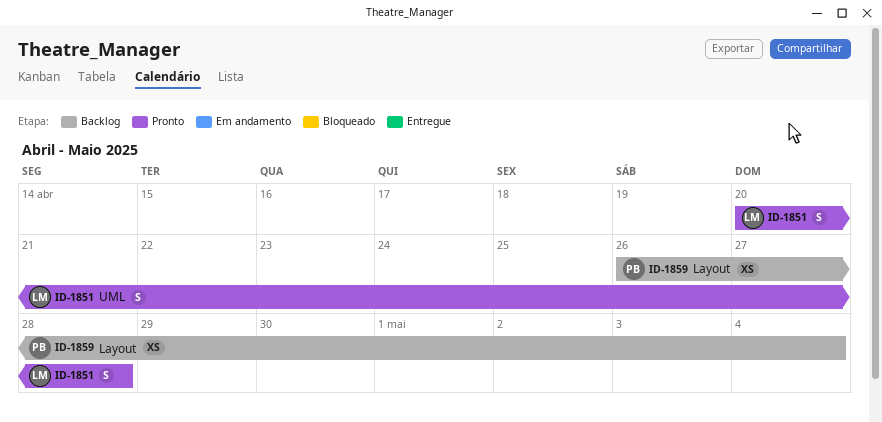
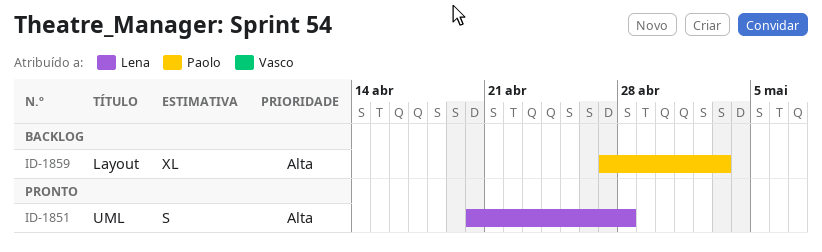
ID-1859, estimate: XS -> XL
ID-1859, start: Apr 26 -> Apr 27
ID-1859, due: May 4 -> May 3

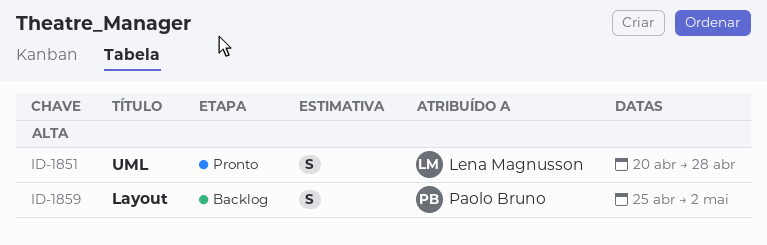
ID-1859, estimate: XL -> S
ID-1859, start: Apr 27 -> Apr 25
ID-1859, due: May 3 -> May 2

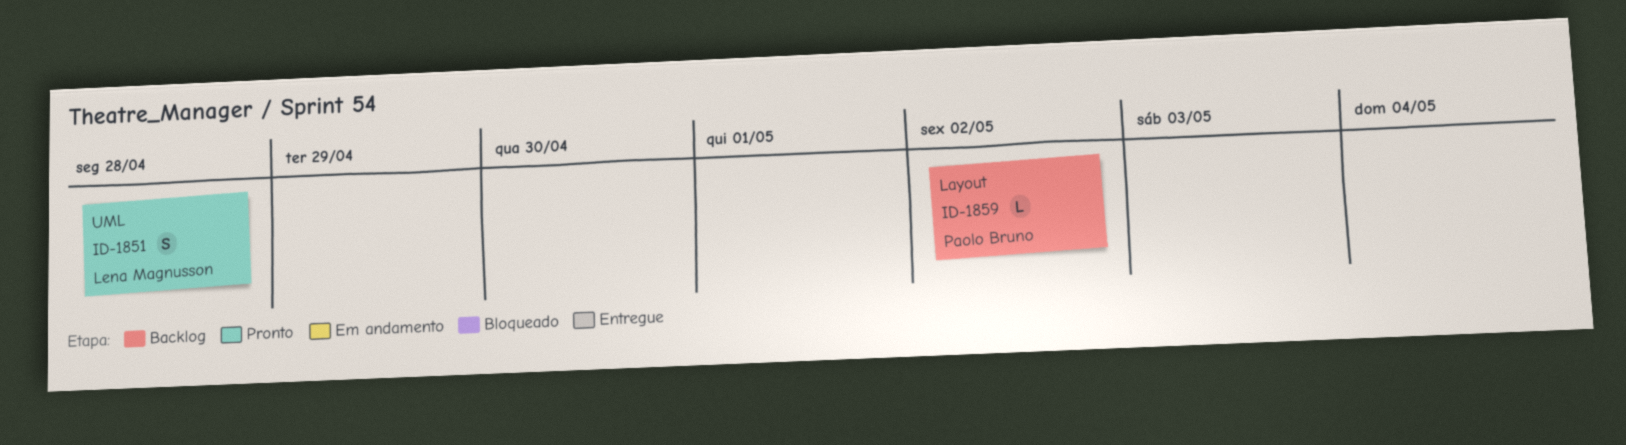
ID-1859, estimate: S -> L

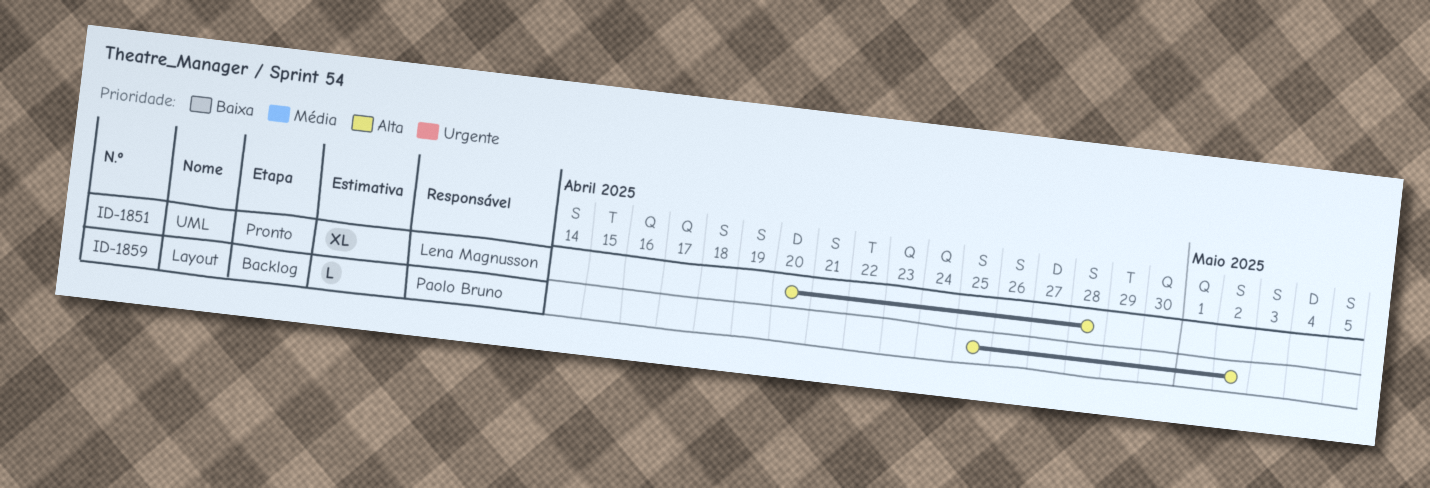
ID-1851, estimate: S -> XL

